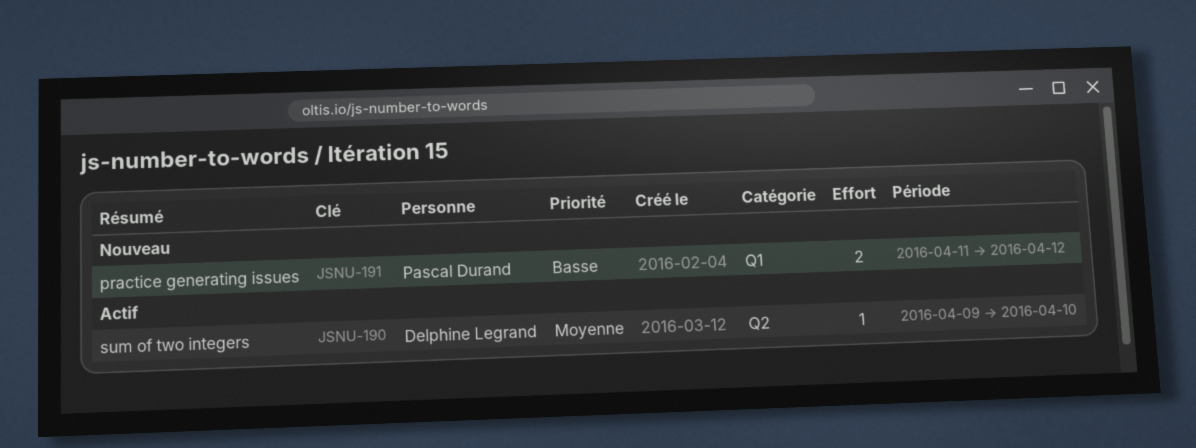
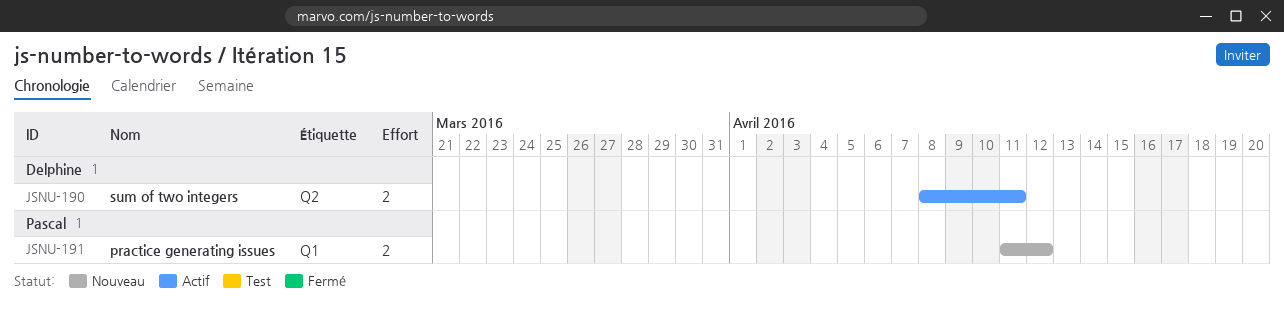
JSNU-190, estimate: 1 -> 2
JSNU-190, start: Apr 9 -> Apr 8
JSNU-190, due: Apr 10 -> Apr 11

